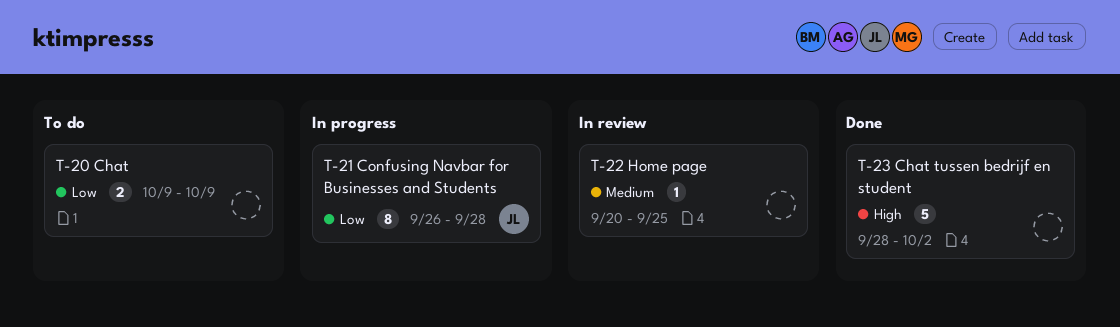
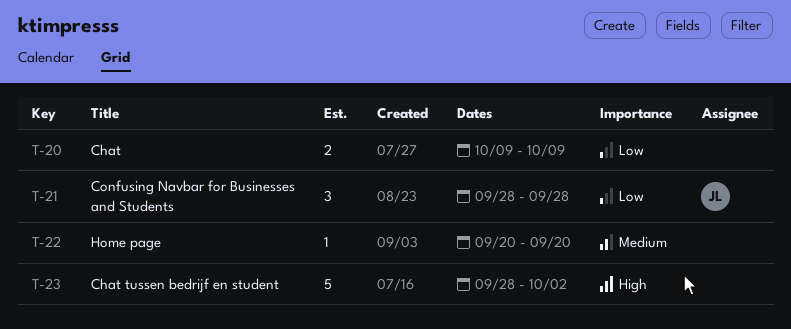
T-21, estimate: 8 -> 3
T-21, start: Sep 26 -> Sep 28
T-22, due: Sep 25 -> Sep 20

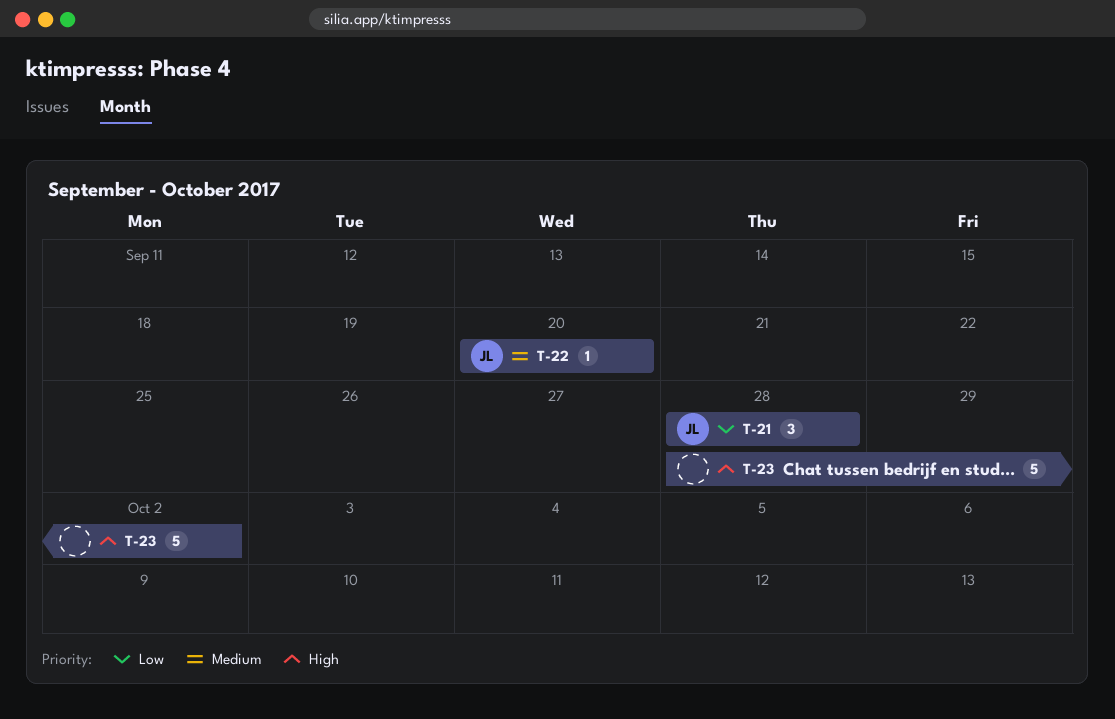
T-20: present -> none
T-22, owner: none -> JL

